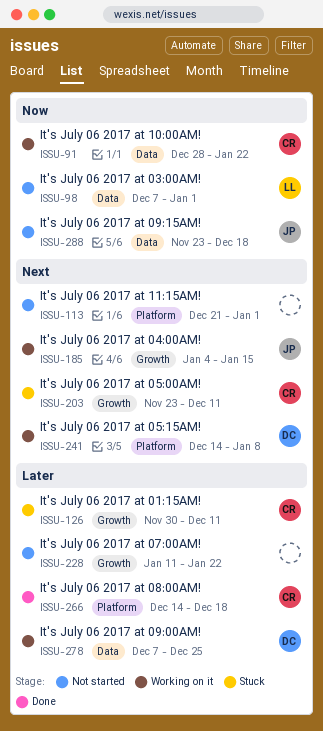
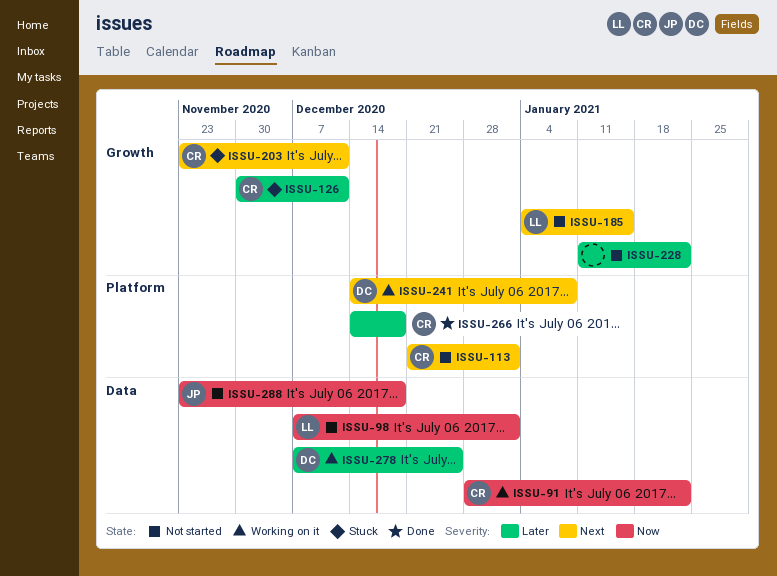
ISSU-113, owner: none -> CR
ISSU-185, status: Working on it -> Not started
ISSU-185, owner: JP -> LL

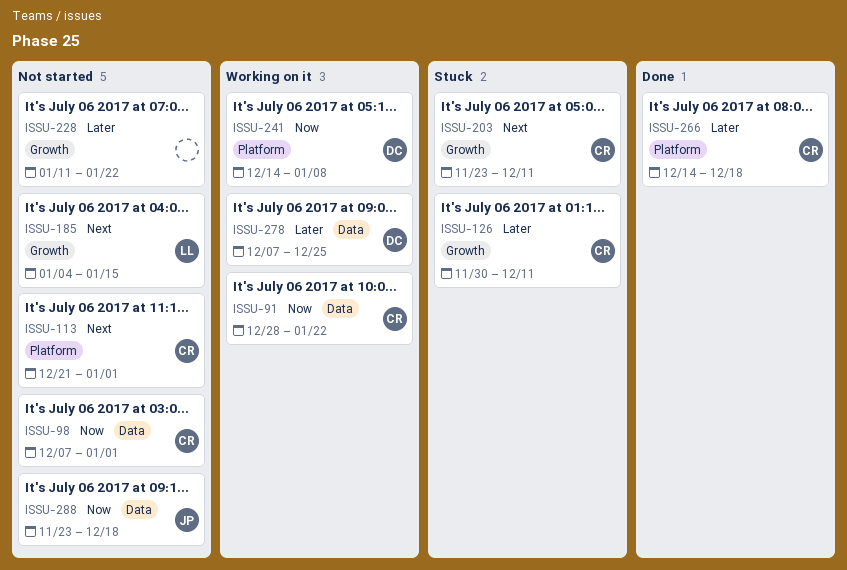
ISSU-98, owner: LL -> CR
ISSU-241, priority: Next -> Now

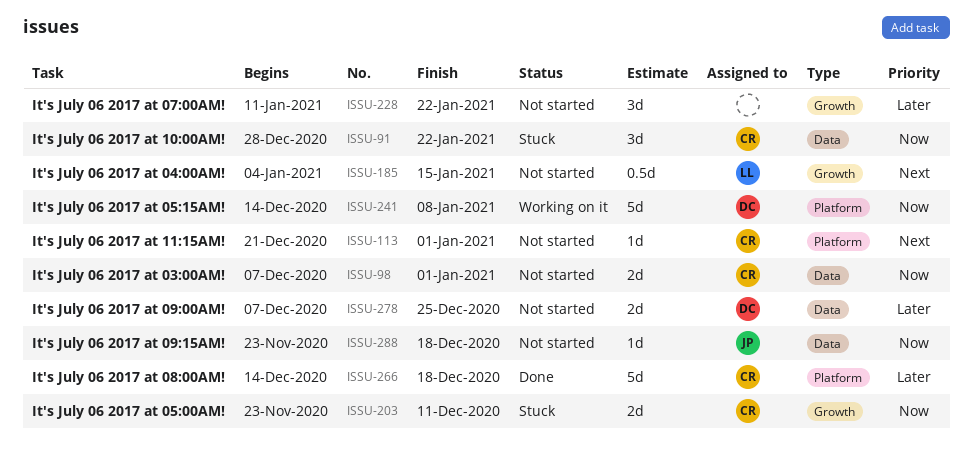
ISSU-91, status: Working on it -> Stuck
ISSU-126: present -> none
ISSU-203, priority: Next -> Now
ISSU-278, status: Working on it -> Not started

